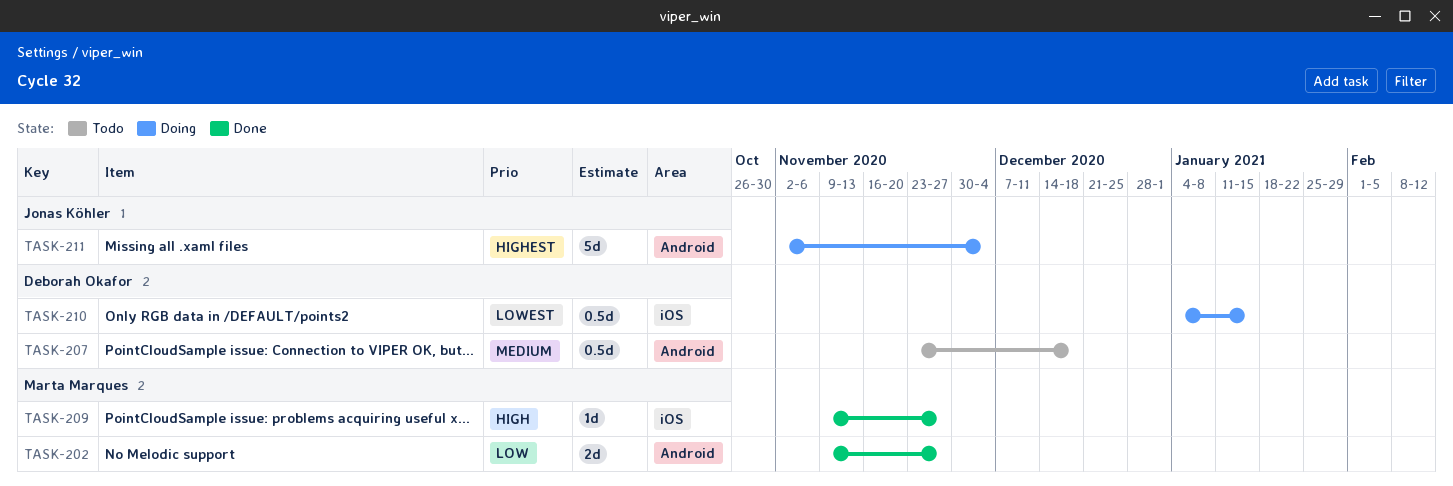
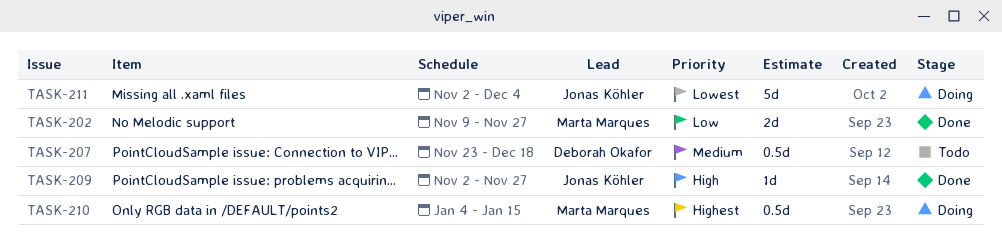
TASK-209, owner: Marta Marques -> Jonas Köhler
TASK-209, start: Nov 9 -> Nov 2
TASK-210, owner: Deborah Okafor -> Marta Marques
TASK-210, priority: Lowest -> Highest
TASK-211, priority: Highest -> Lowest

